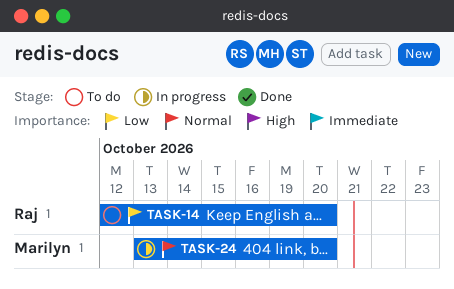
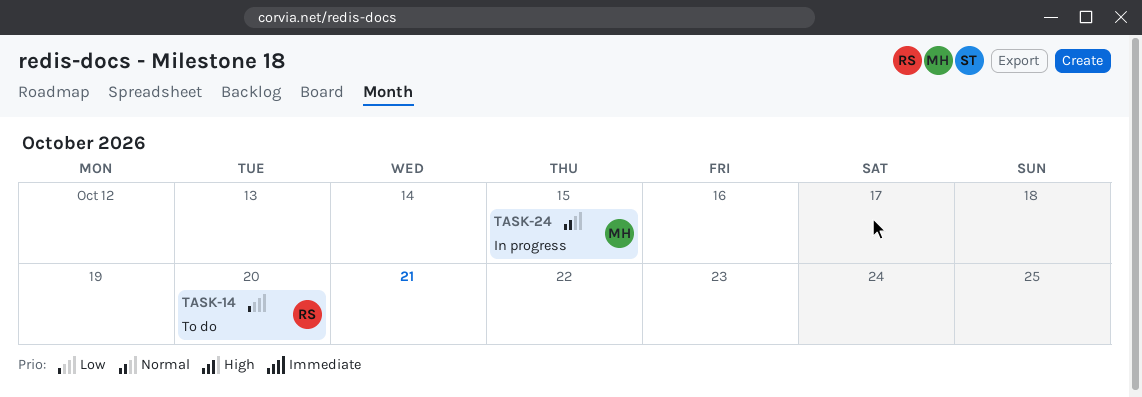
TASK-24, due: Oct 20 -> Oct 15

